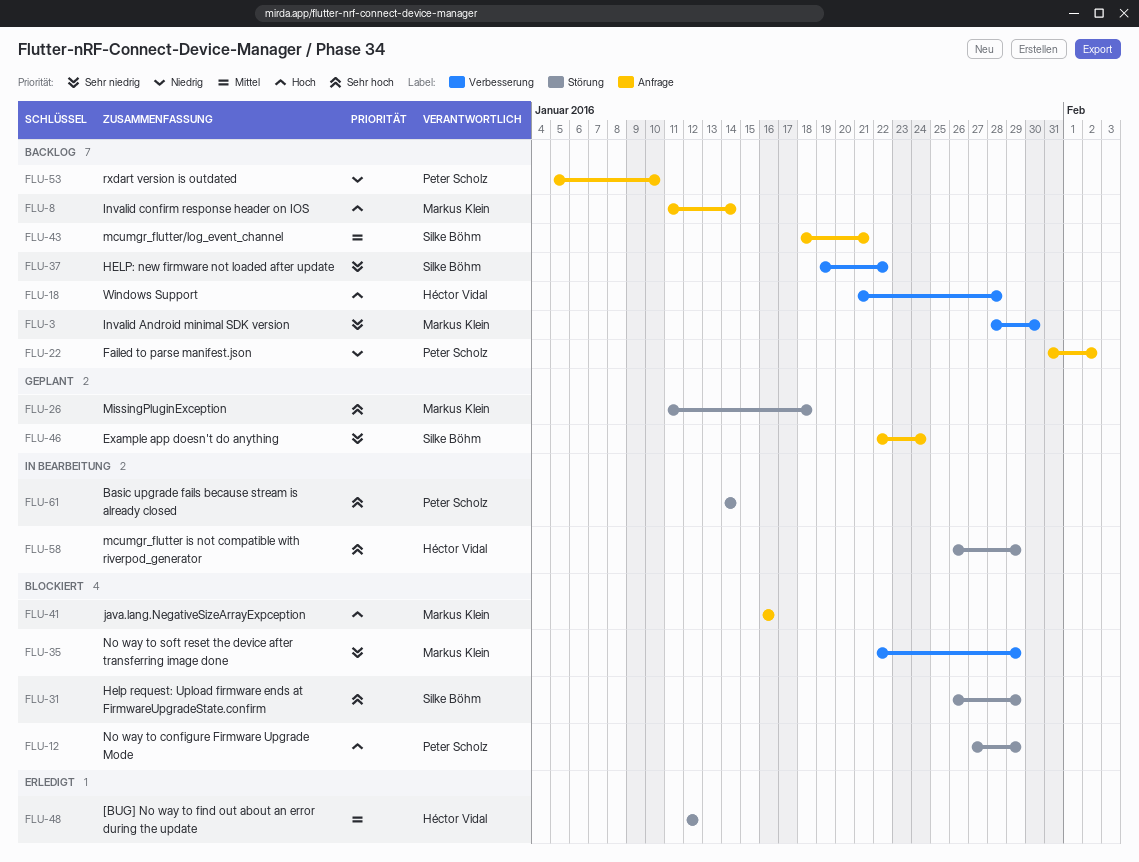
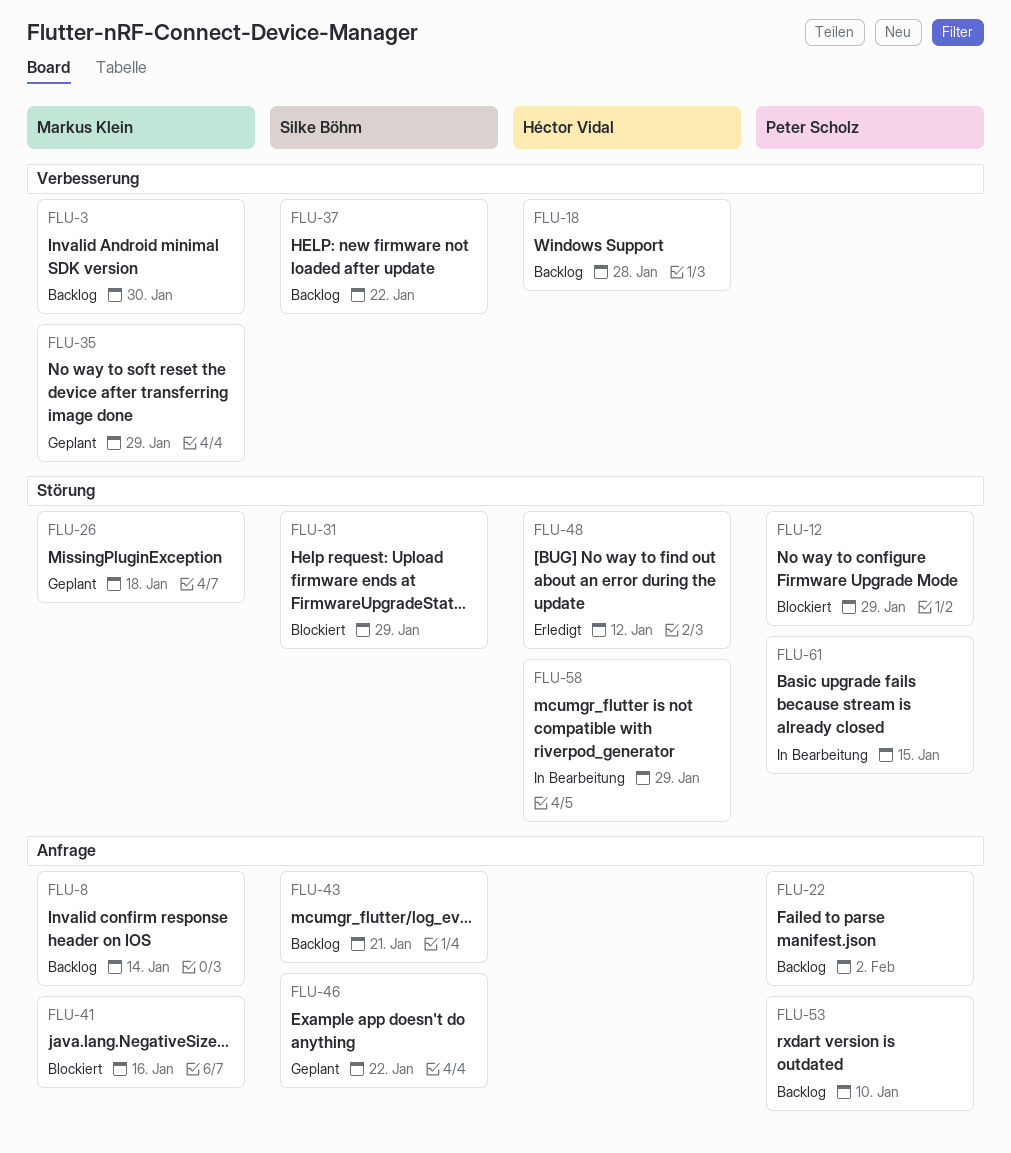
FLU-35, status: Blockiert -> Geplant
FLU-46, due: Jan 24 -> Jan 22
FLU-61, due: Jan 14 -> Jan 15

